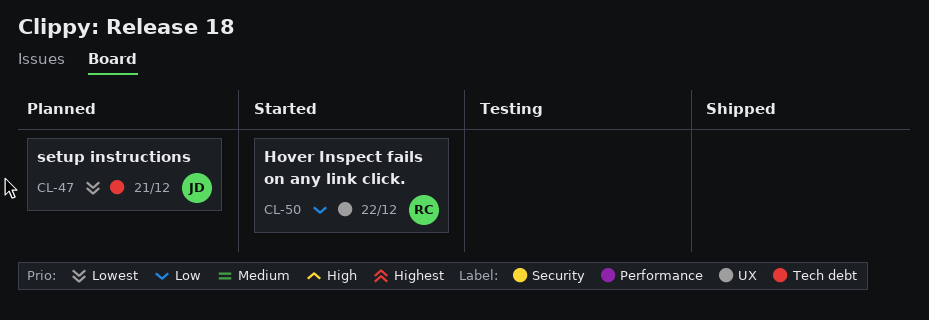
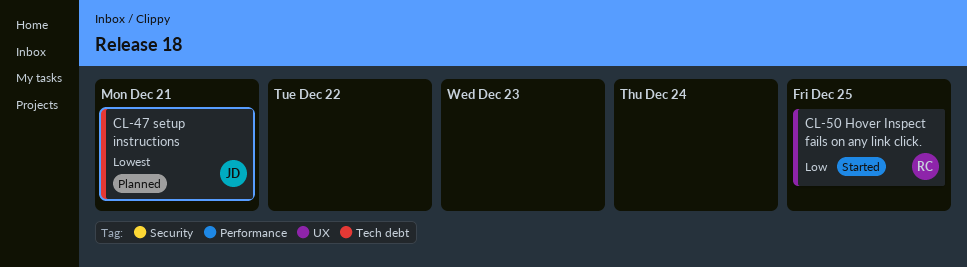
CL-50, due: Dec 22 -> Dec 25

